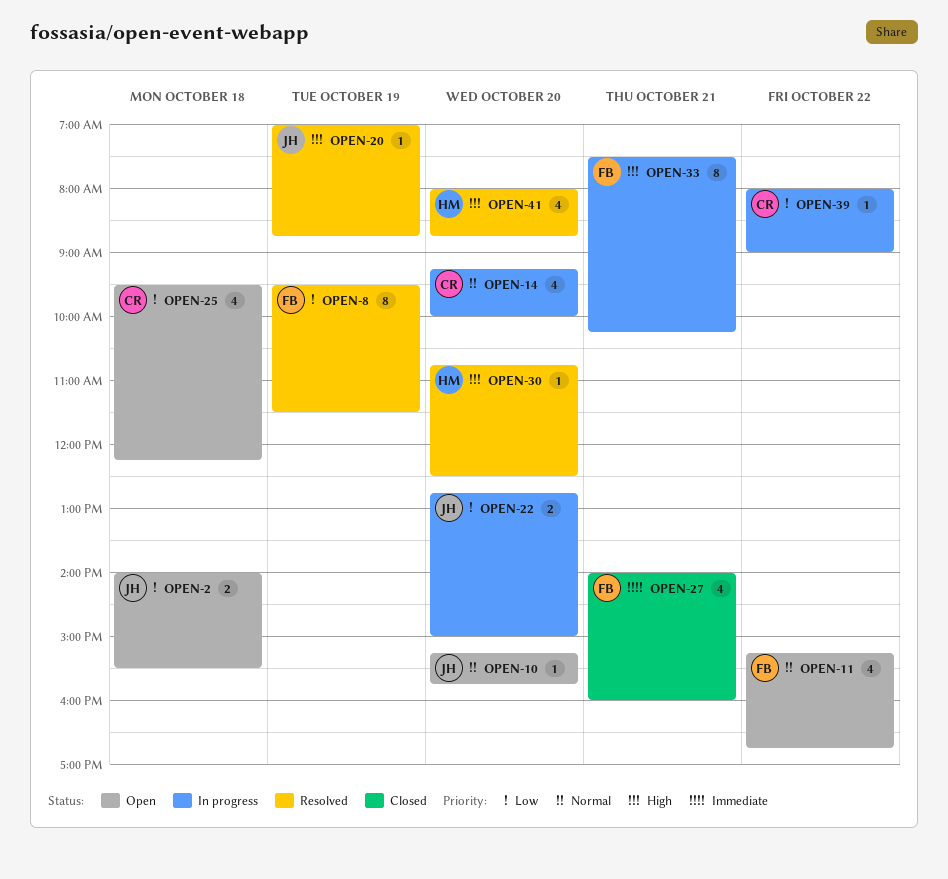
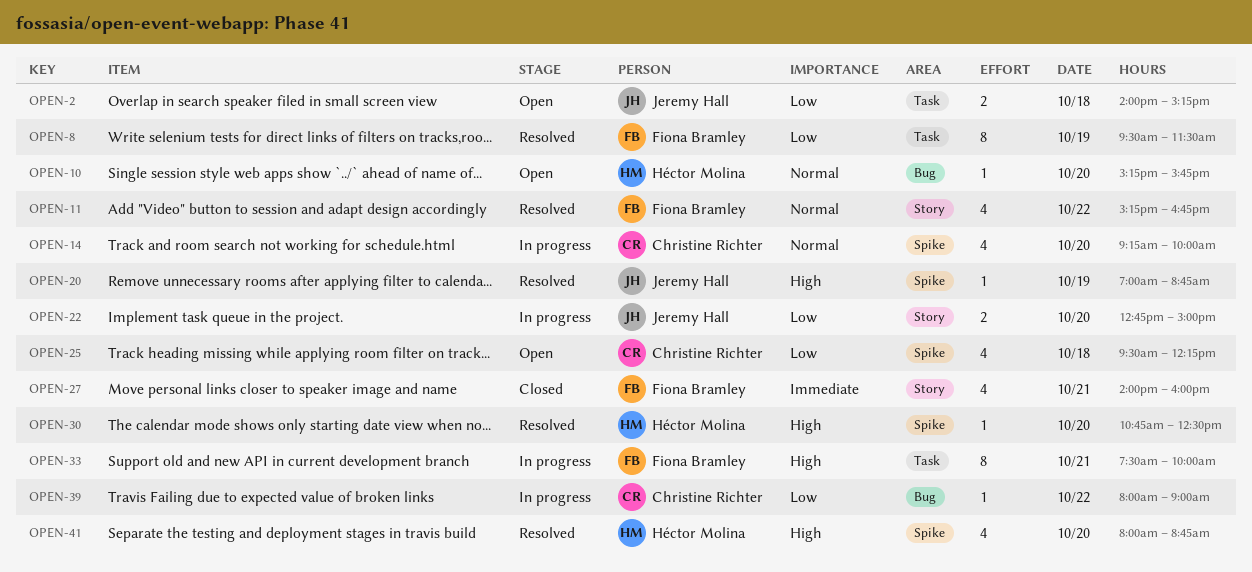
OPEN-2, ends: 15:30 -> 15:15
OPEN-10, owner: Jeremy Hall -> Héctor Molina
OPEN-11, status: Open -> Resolved
OPEN-33, ends: 10:15 -> 10:00

